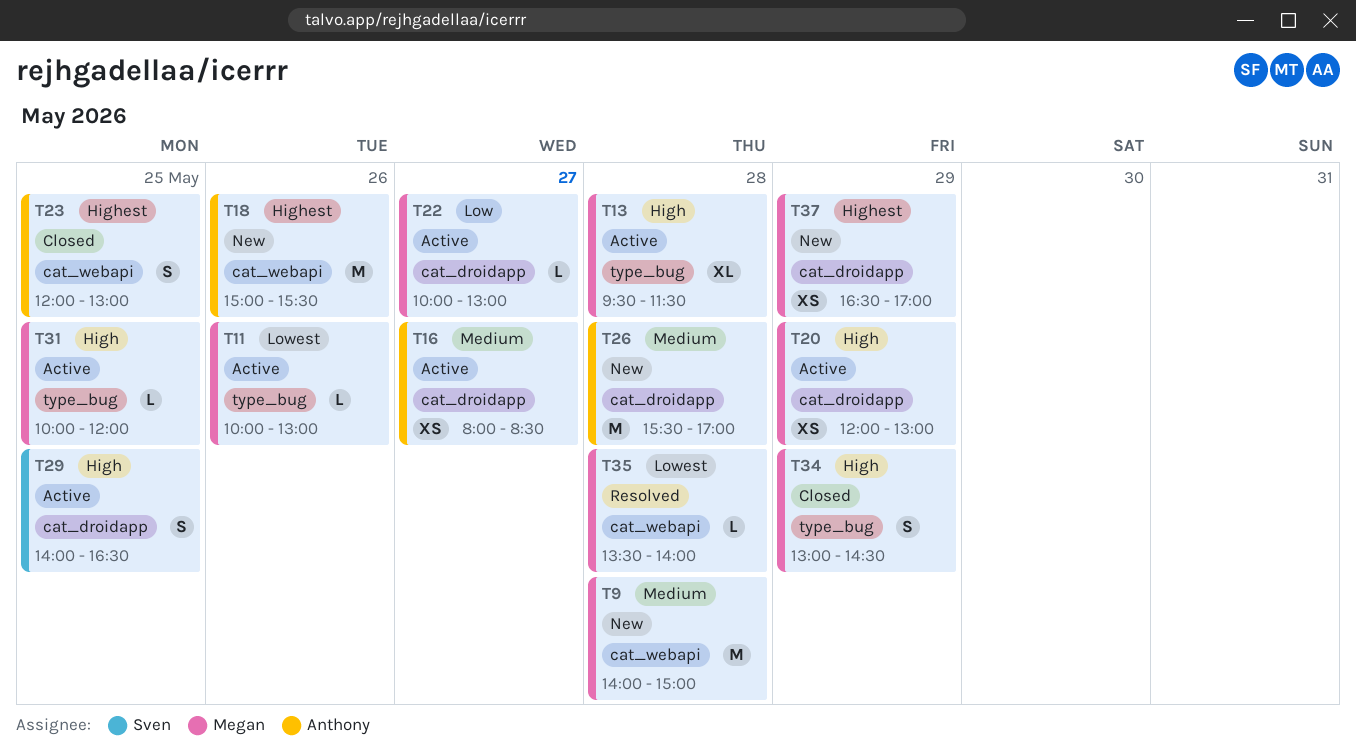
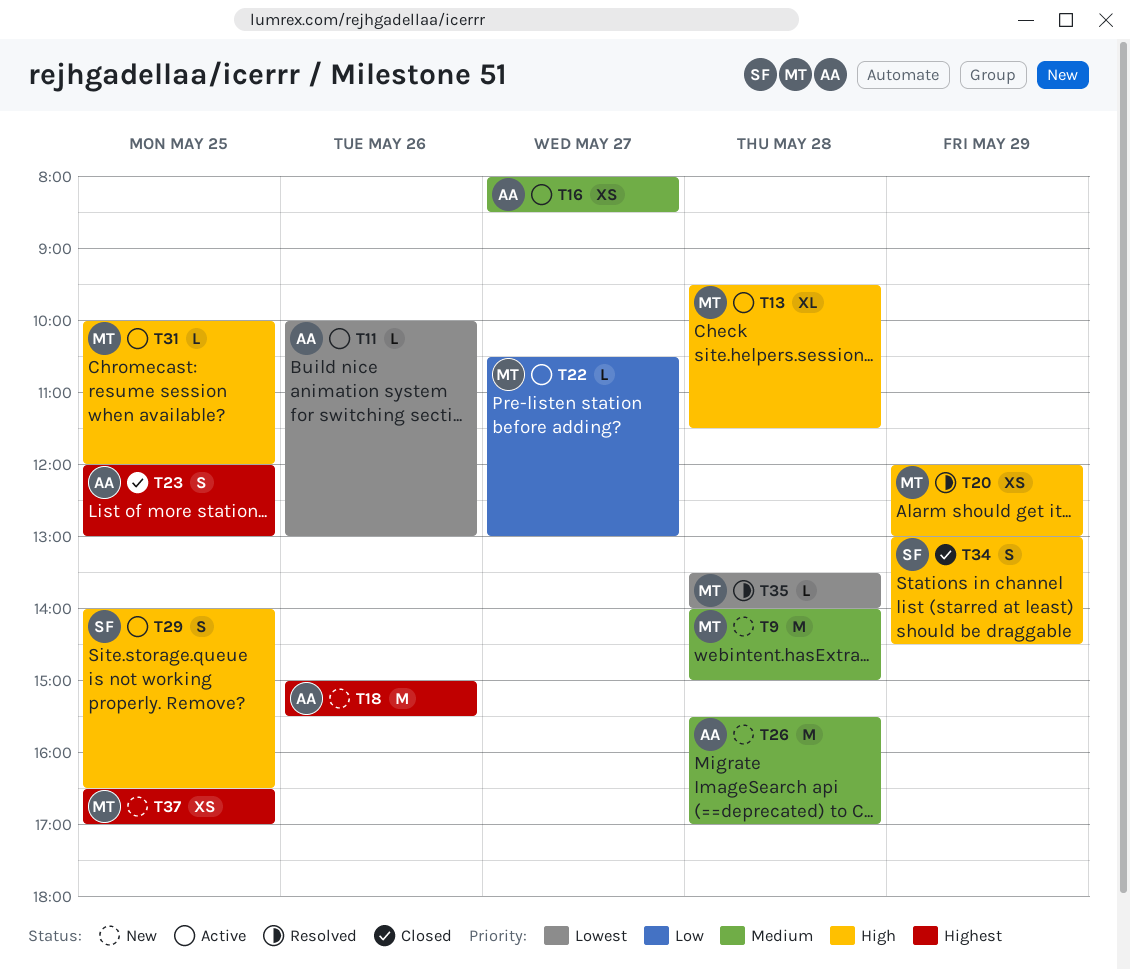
T11, owner: Megan -> Anthony
T20, status: Active -> Resolved
T22, begins: 10:00 -> 10:30
T34, owner: Megan -> Sven
T37, day: May 29 -> May 25

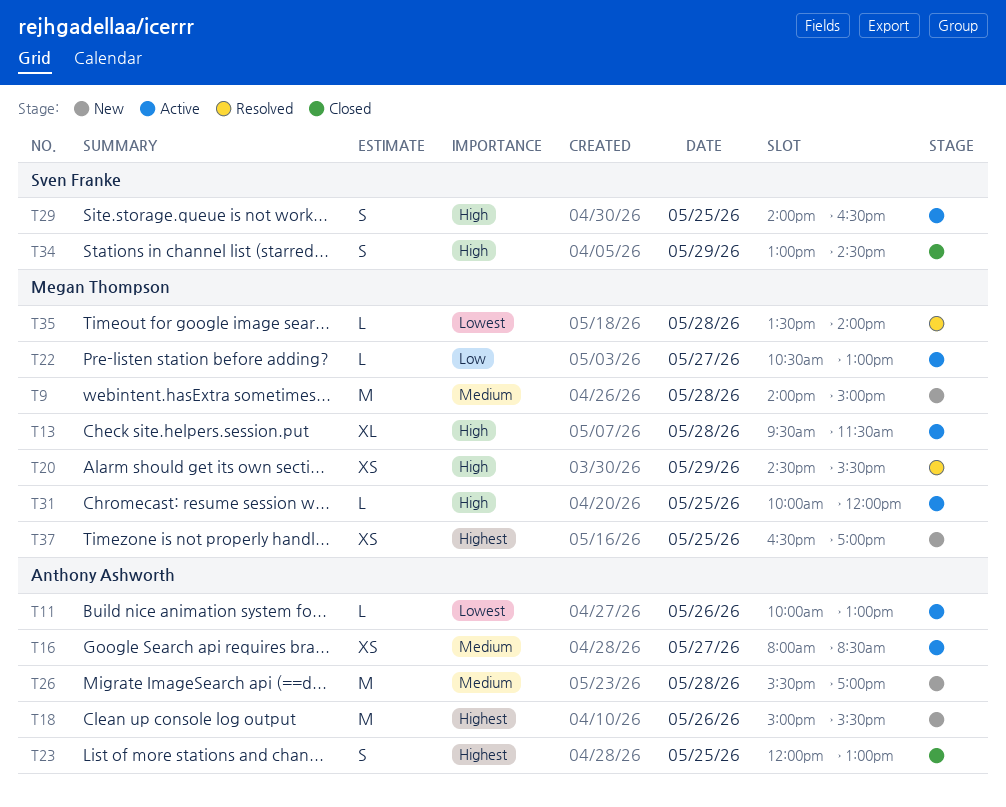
T20, begins: 12:00 -> 14:30
T20, ends: 13:00 -> 15:30

